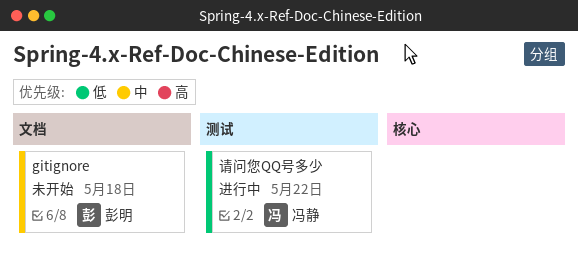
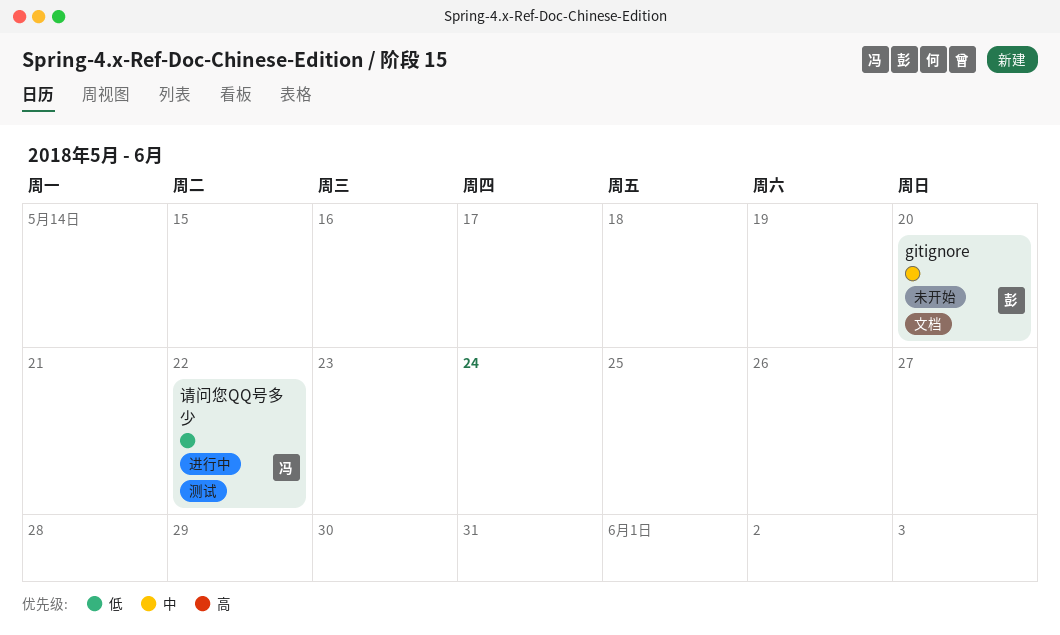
gitignore, due: May 18 -> May 20

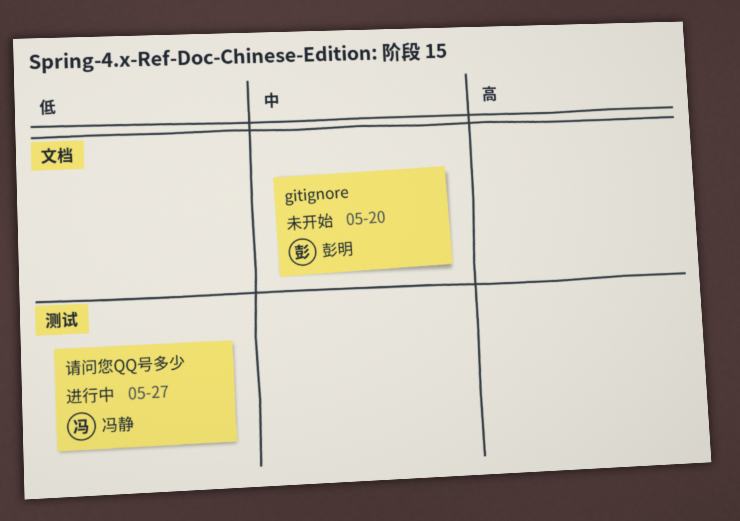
请问您QQ号多少, due: May 22 -> May 27

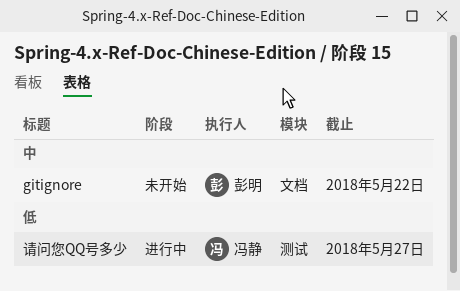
gitignore, due: May 20 -> May 22

